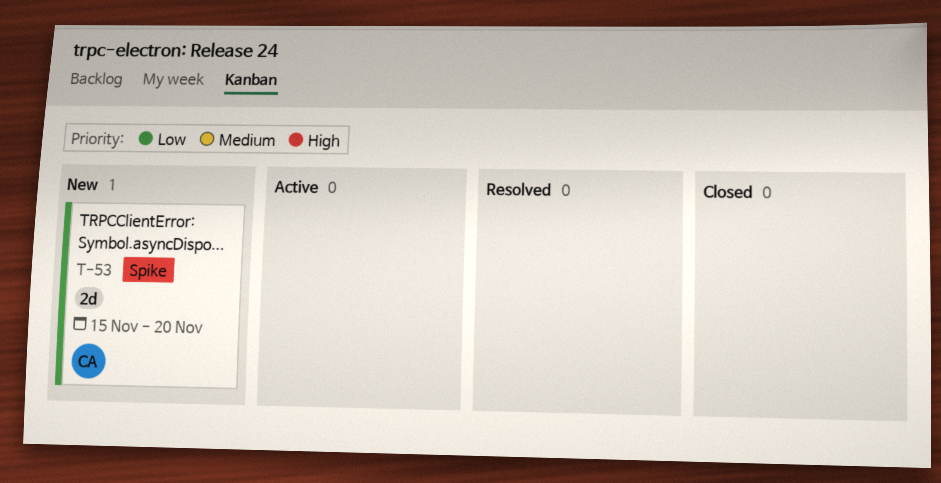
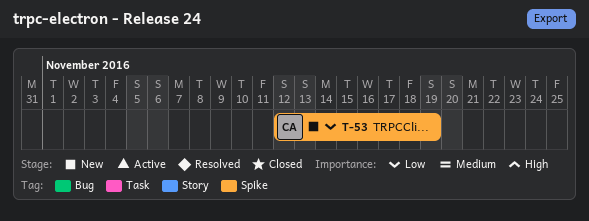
T-53, start: Nov 15 -> Nov 12
T-53, due: Nov 20 -> Nov 19

